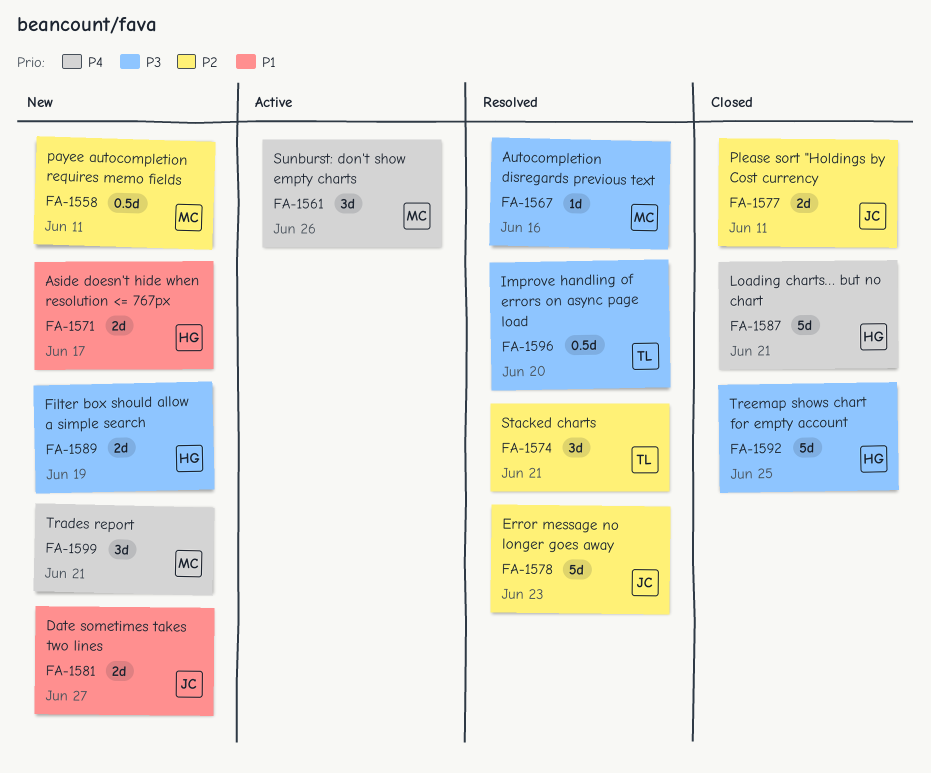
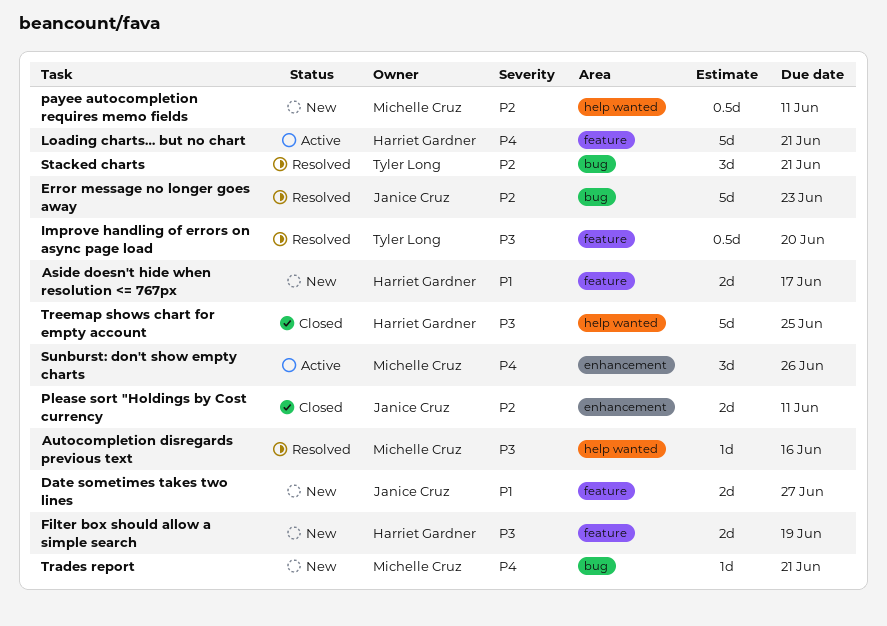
Loading charts… but no chart, status: Closed -> Active
Trades report, estimate: 3d -> 1d

